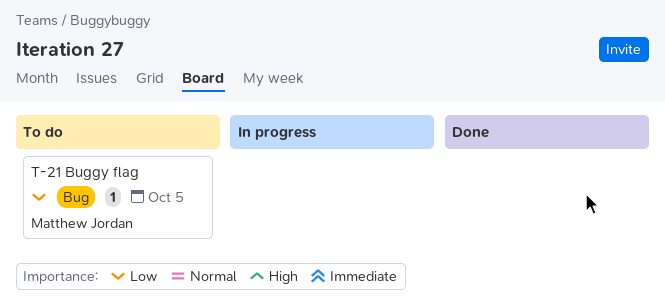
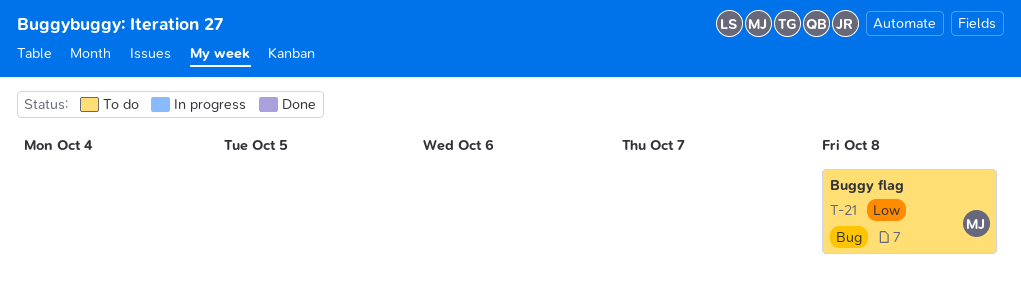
T-21, due: Oct 5 -> Oct 8

